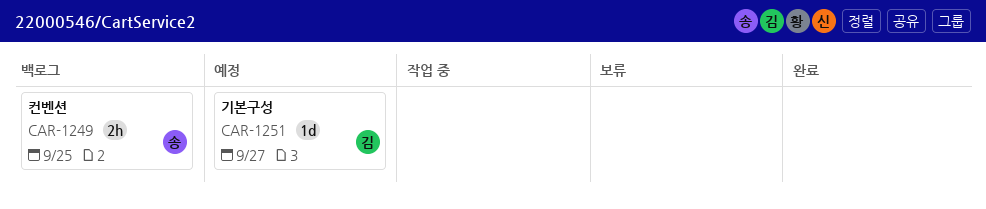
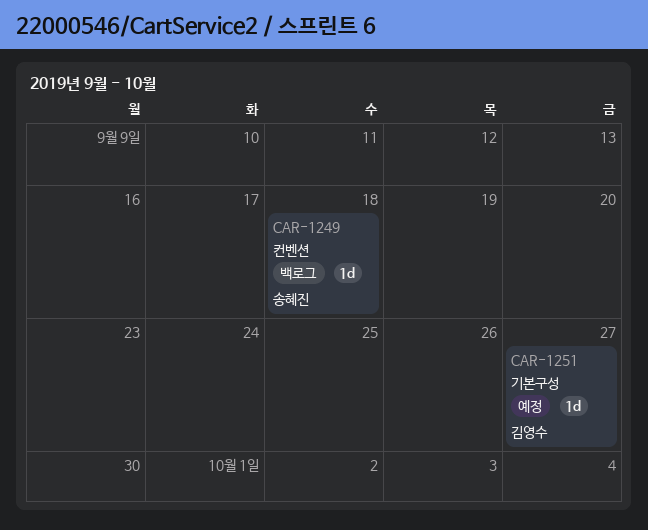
CAR-1249, estimate: 2h -> 1d
CAR-1249, due: Sep 25 -> Sep 18

